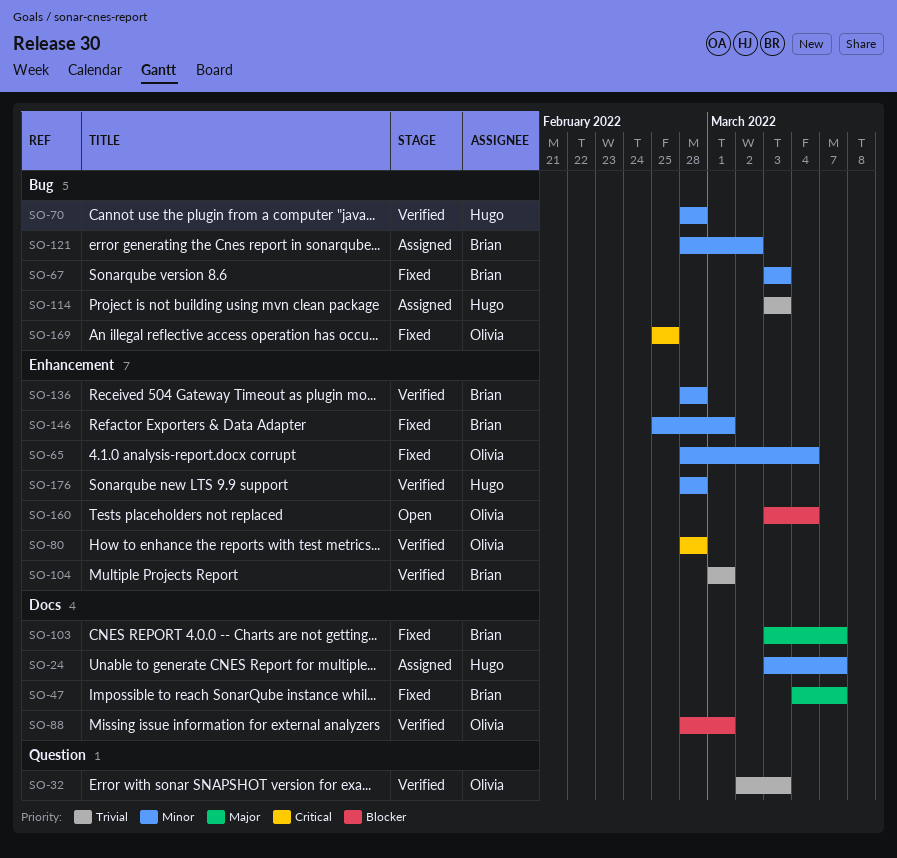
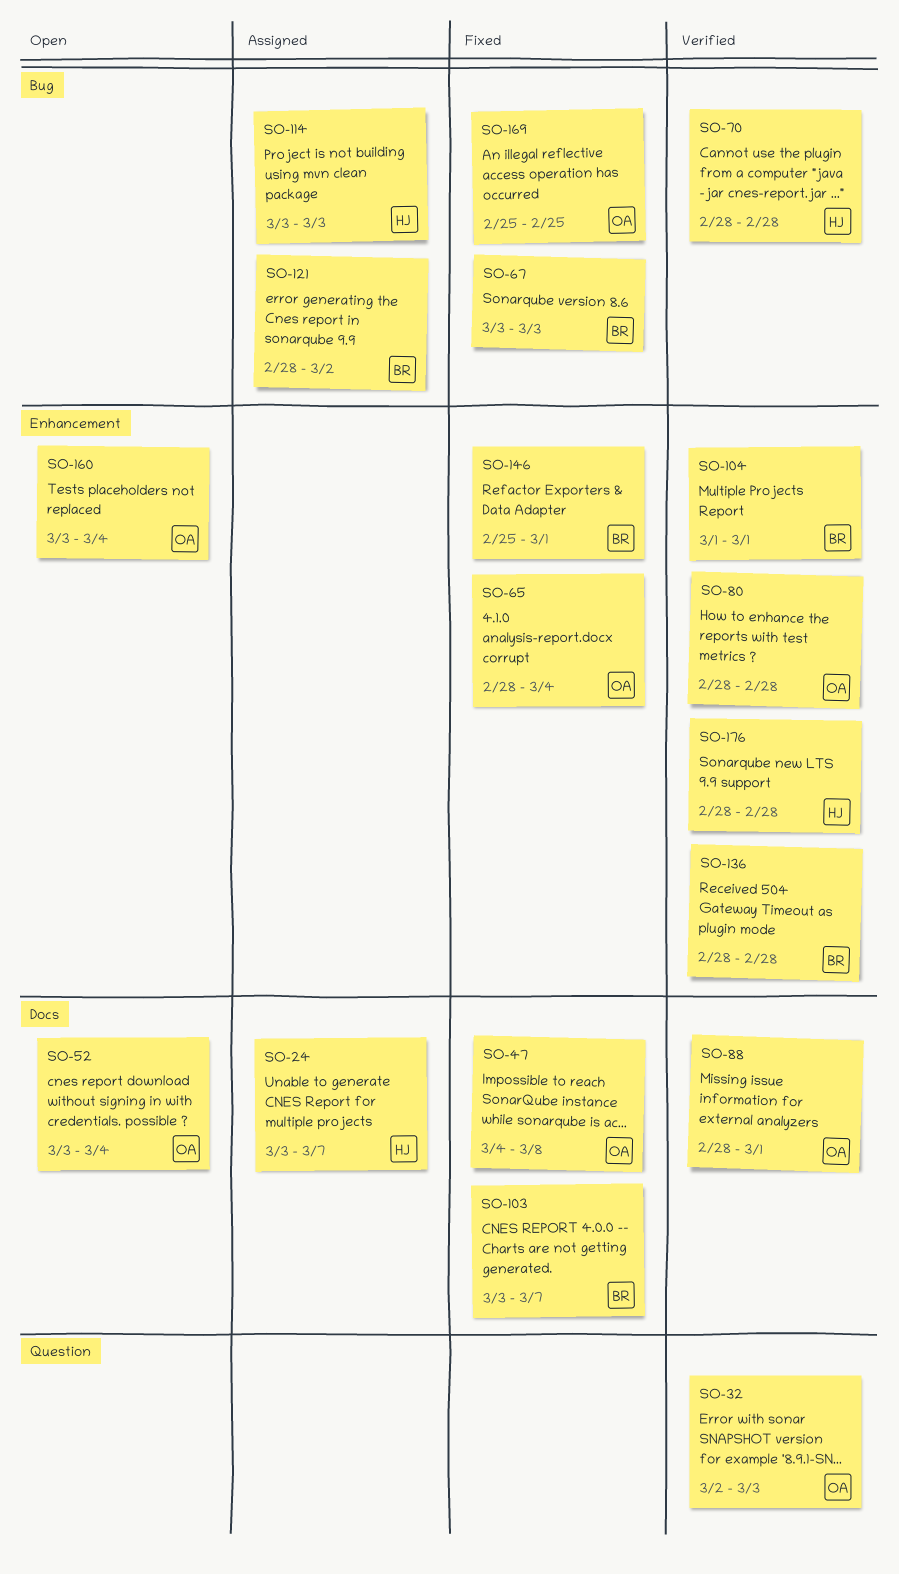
SO-47, owner: Brian -> Olivia
SO-47, due: Mar 7 -> Mar 8
SO-52: none -> present

